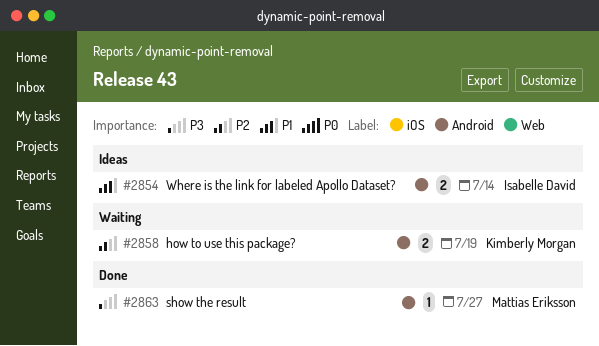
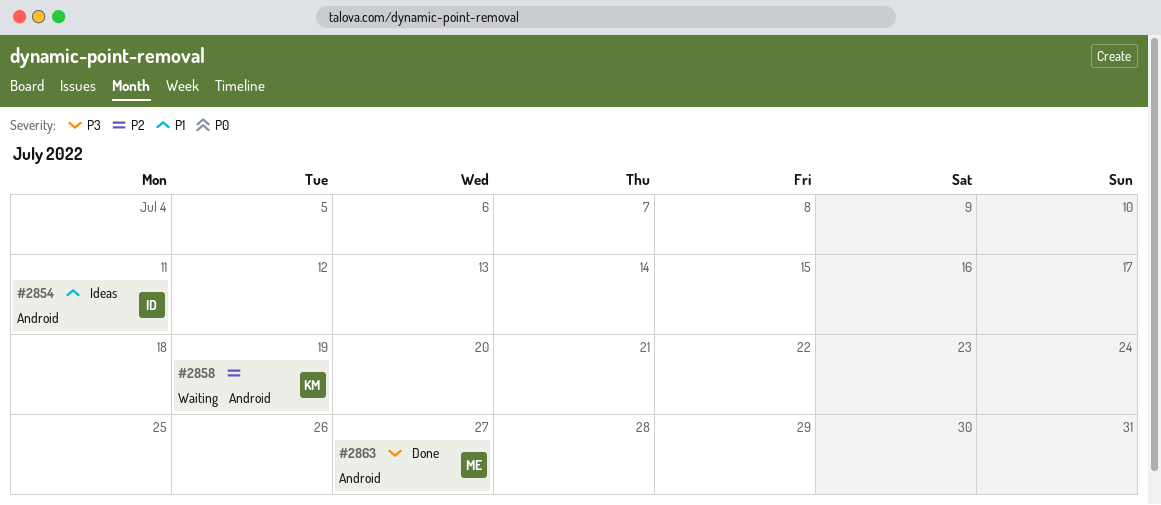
#2854, due: Jul 14 -> Jul 11

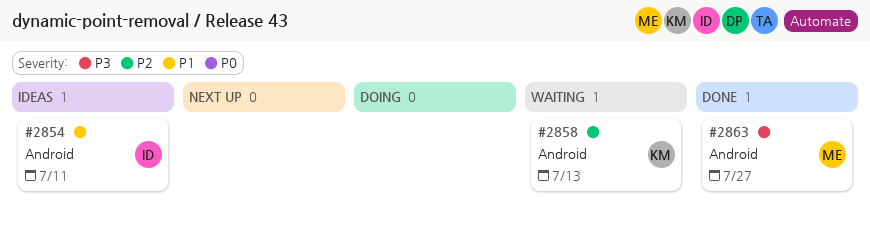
#2858, due: Jul 19 -> Jul 13

